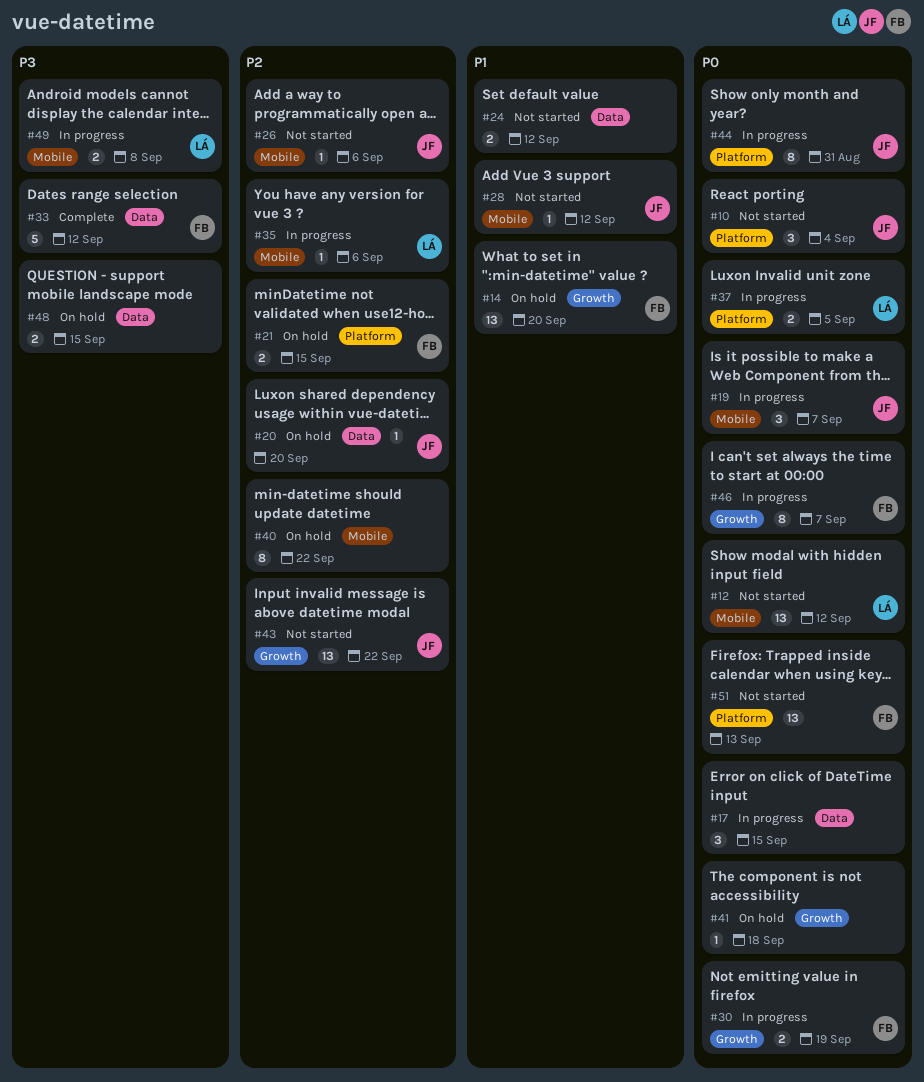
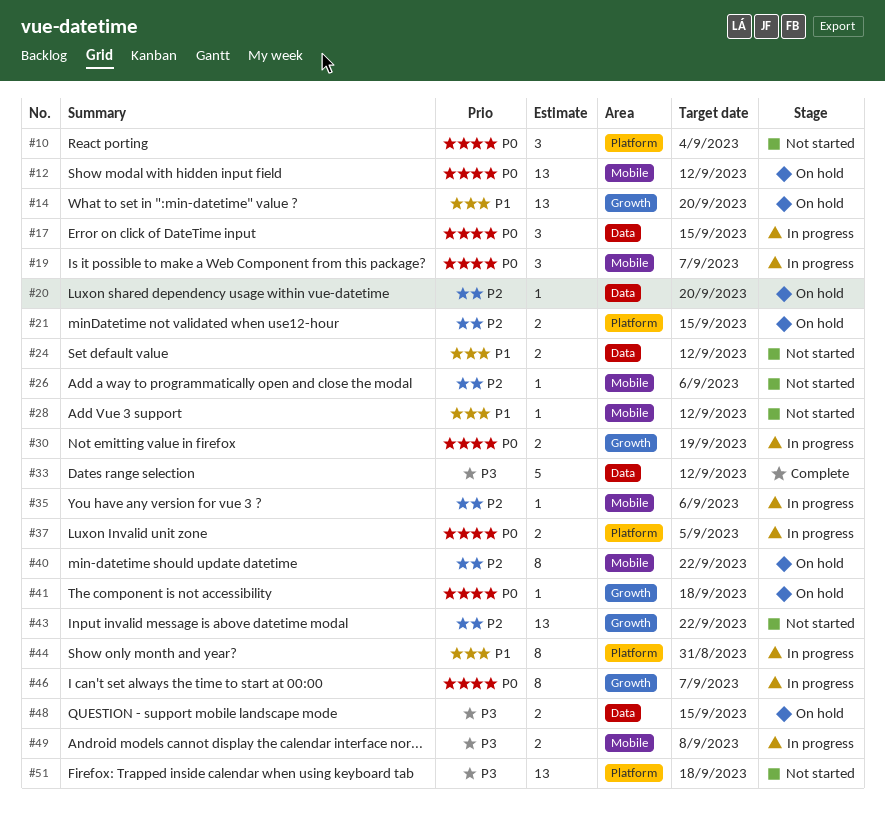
#12, status: Not started -> On hold
#44, priority: P0 -> P1
#51, priority: P0 -> P3
#51, due: Sep 13 -> Sep 18

